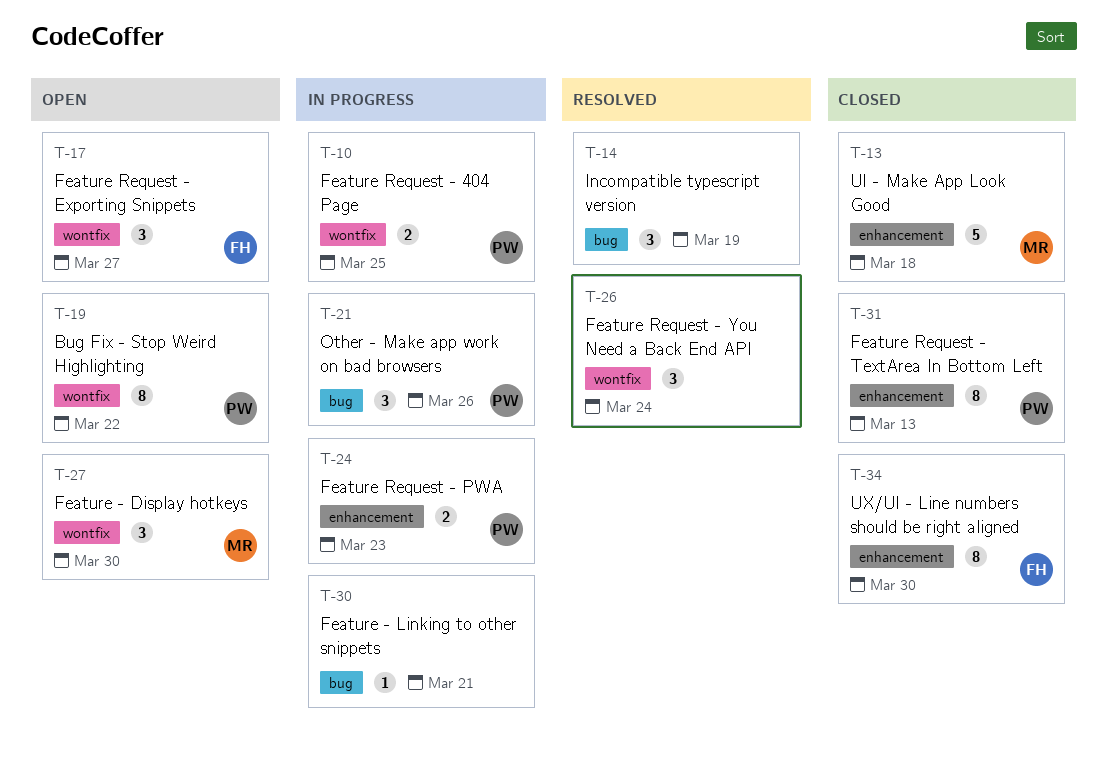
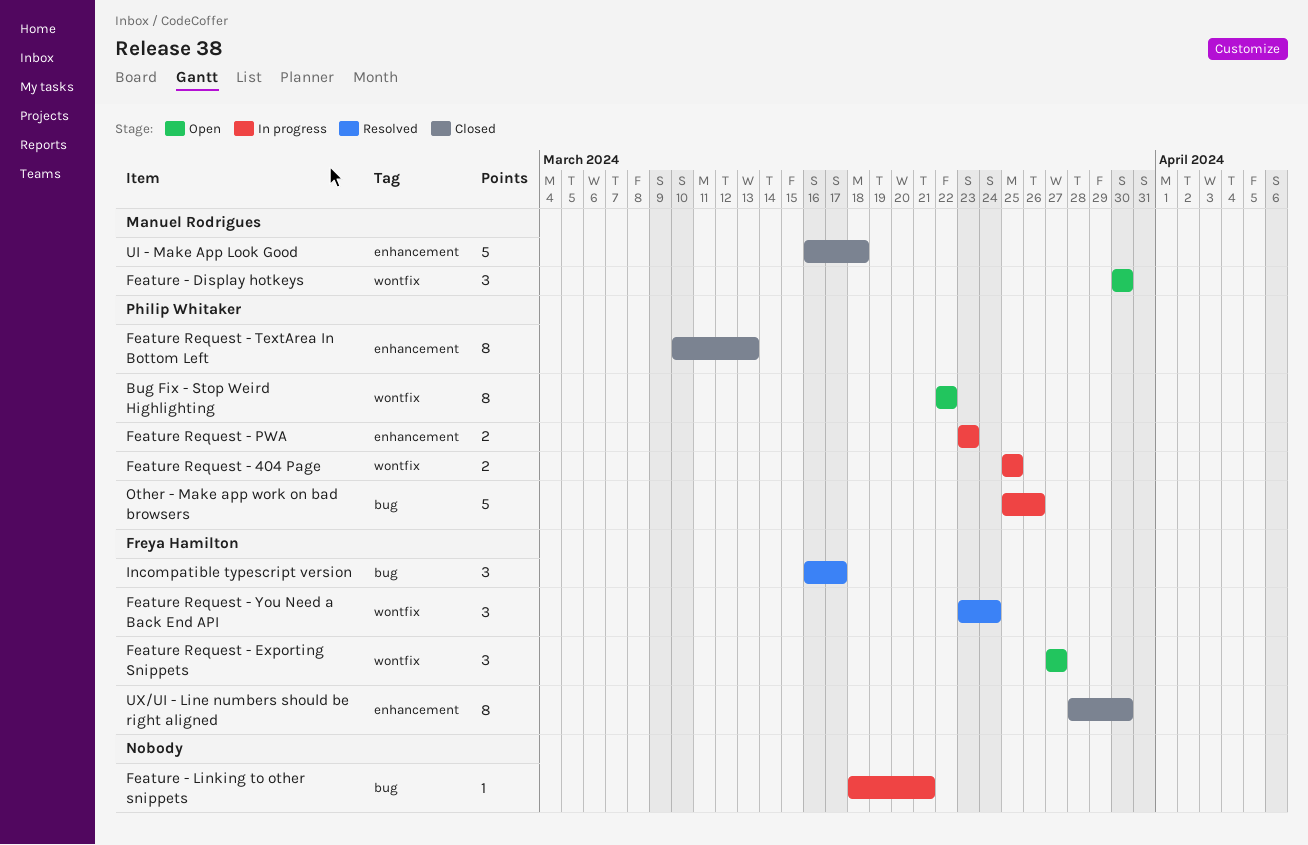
Feature Request - You Need a Back End API, owner: none -> Freya Hamilton
Incompatible typescript version, owner: none -> Freya Hamilton
Incompatible typescript version, due: Mar 19 -> Mar 17
Other - Make app work on bad browsers, estimate: 3 -> 5

